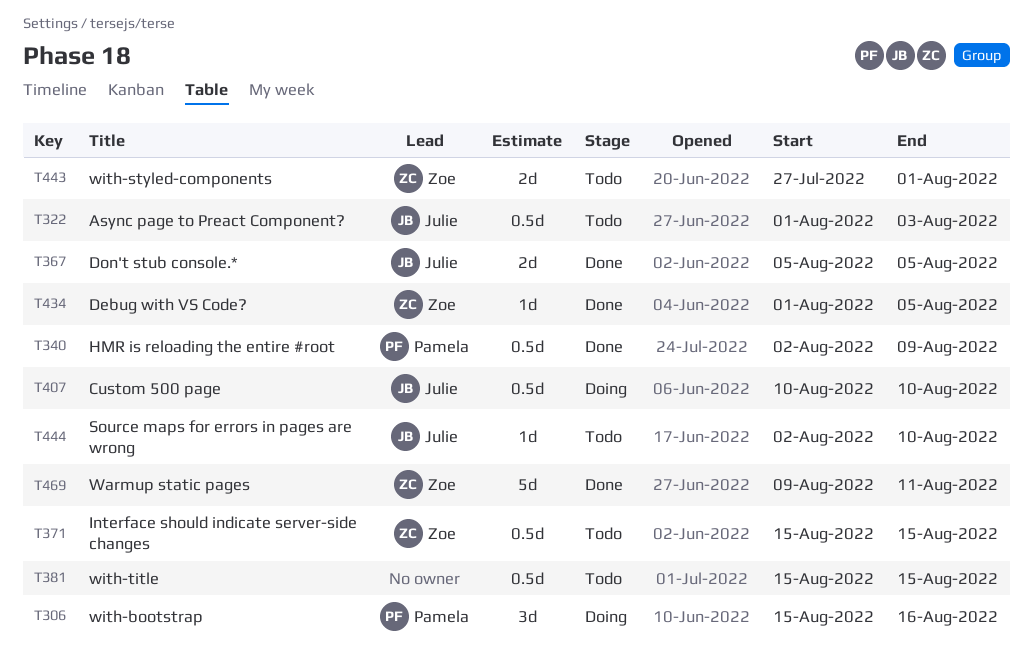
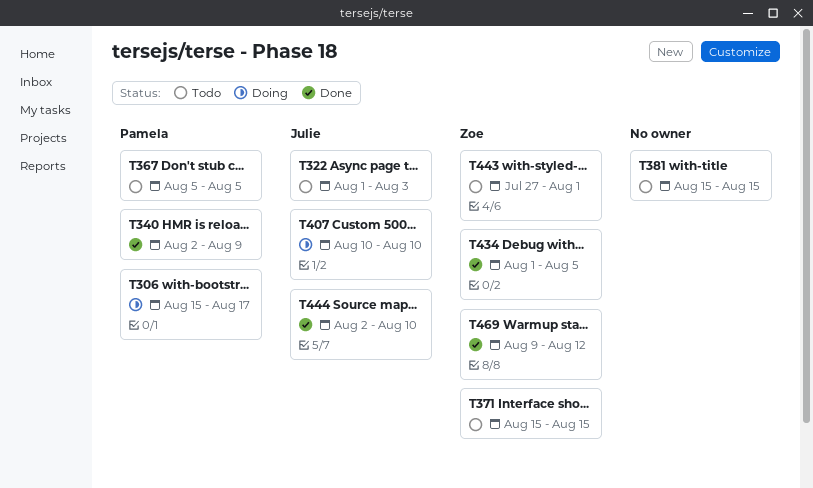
T306, due: Aug 16 -> Aug 17
T367, status: Done -> Todo
T367, owner: Julie -> Pamela
T444, status: Todo -> Done
T469, due: Aug 11 -> Aug 12

